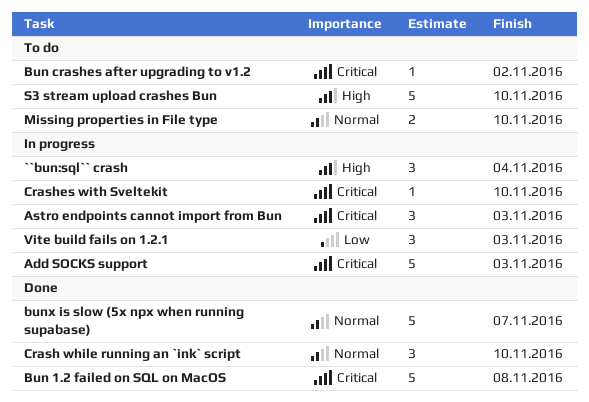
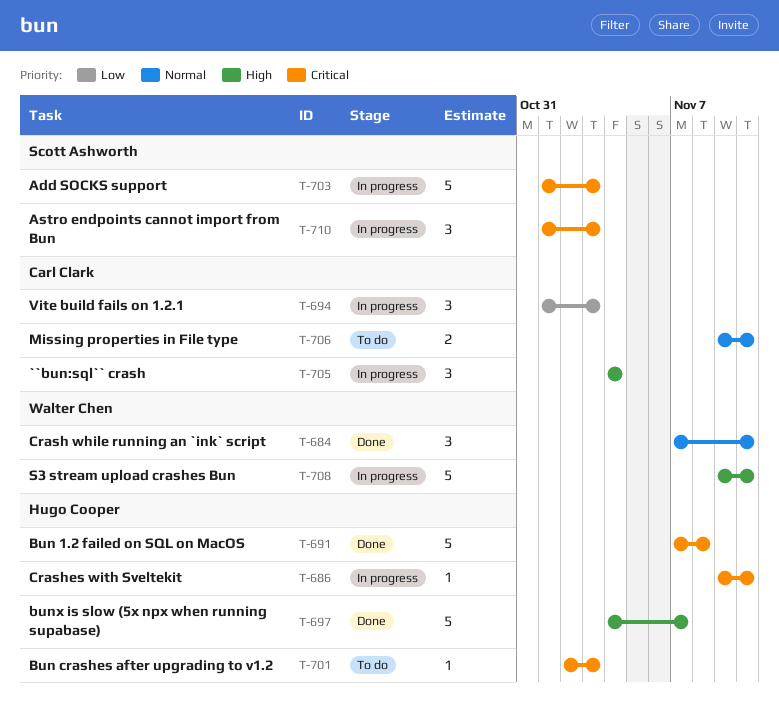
Bun crashes after upgrading to v1.2, due: Nov 2 -> Nov 3
bunx is slow (5x npx when running supabase), priority: Normal -> High
S3 stream upload crashes Bun, status: To do -> In progress

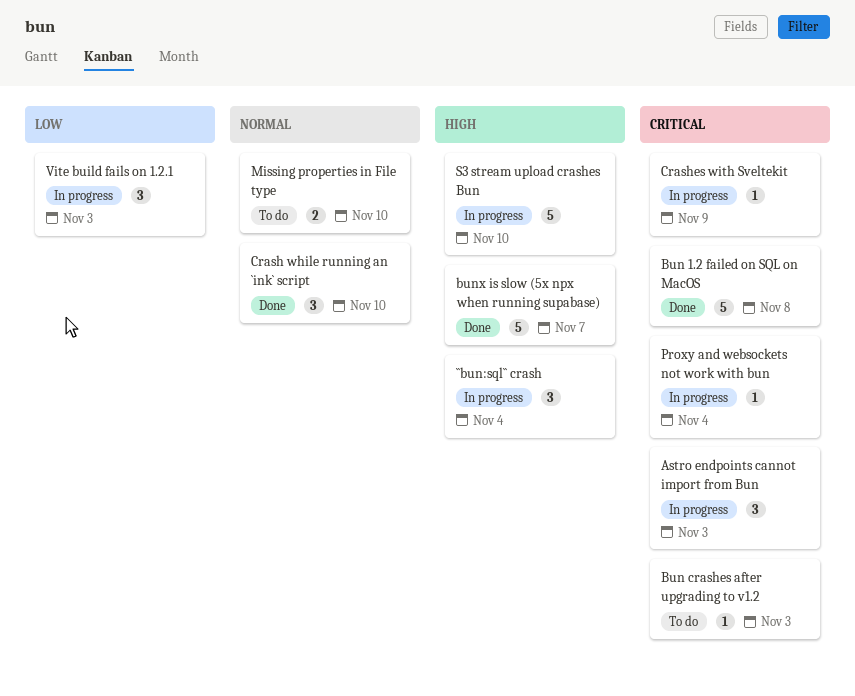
Add SOCKS support: present -> none
Crashes with Sveltekit, due: Nov 10 -> Nov 9
Proxy and websockets not work with bun: none -> present

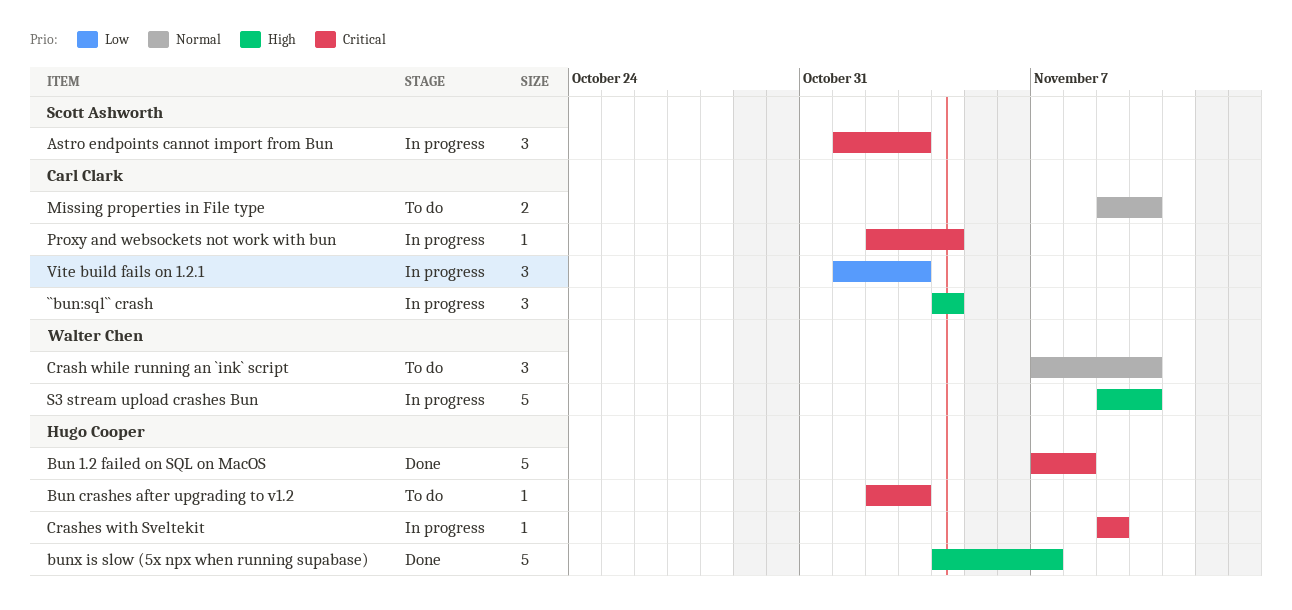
Crash while running an `ink` script, status: Done -> To do

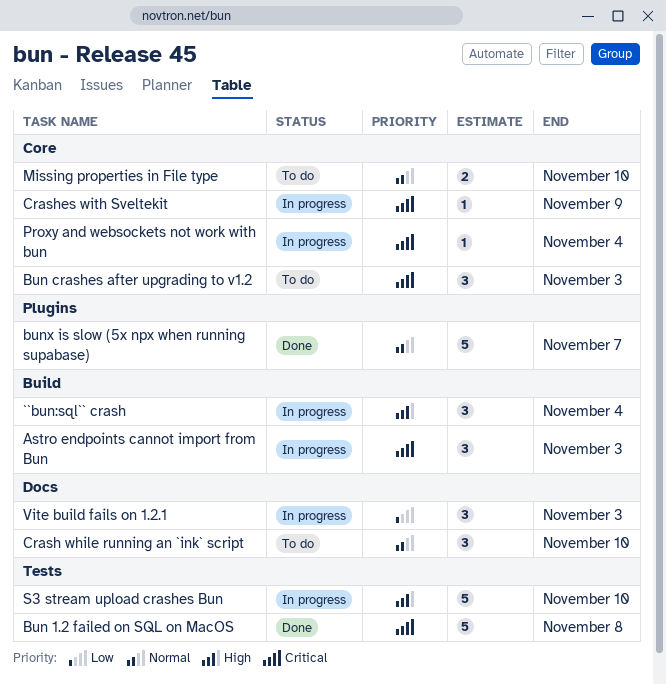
Bun crashes after upgrading to v1.2, estimate: 1 -> 3
bunx is slow (5x npx when running supabase), priority: High -> Normal

